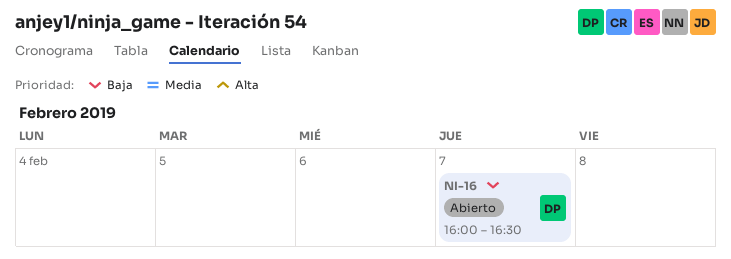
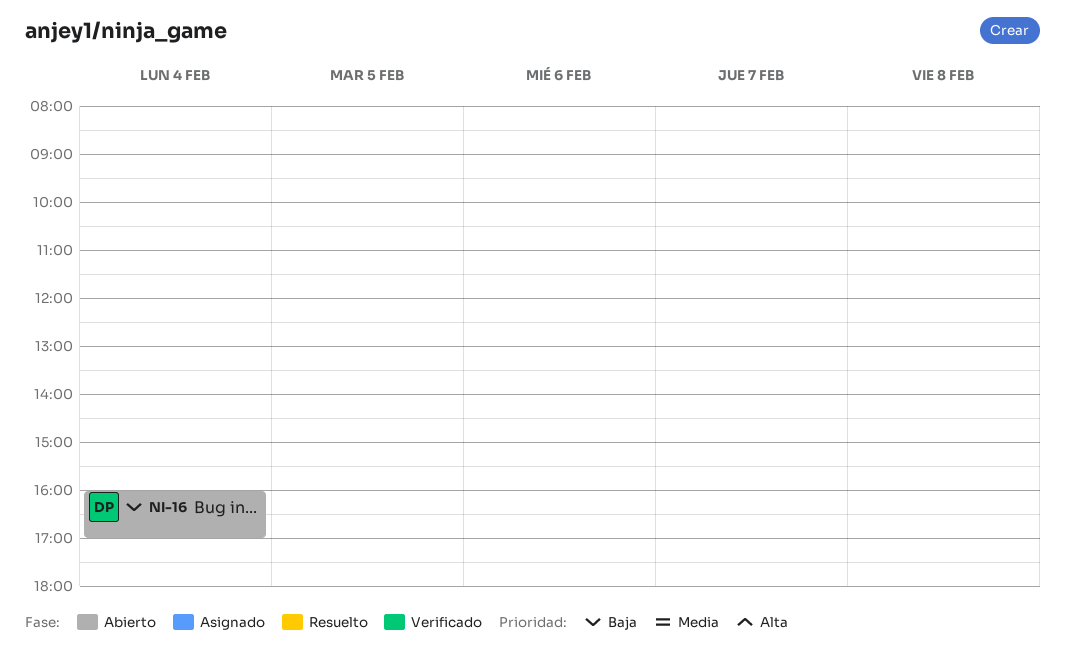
NI-16, day: Feb 7 -> Feb 4
NI-16, ends: 16:30 -> 17:00

